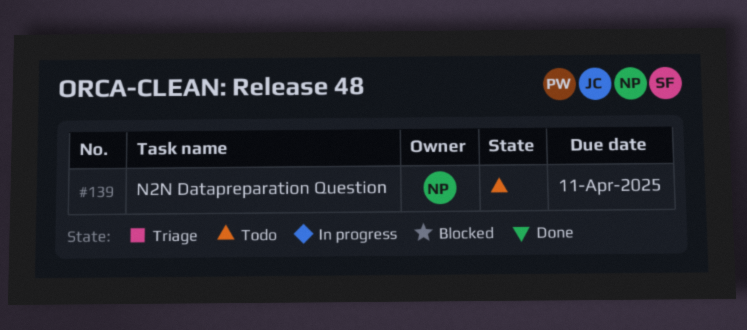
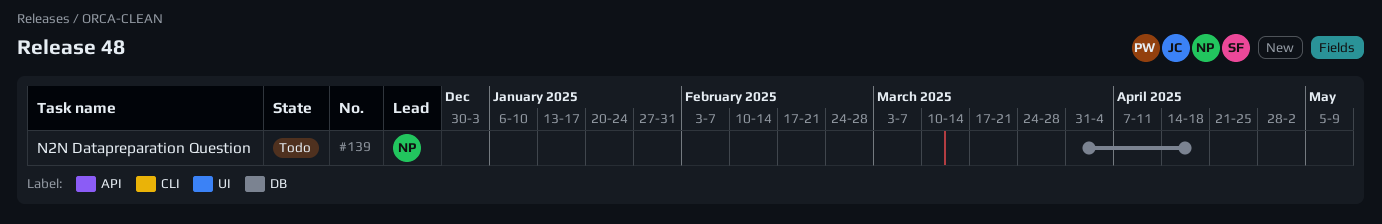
#139, due: Apr 11 -> Apr 18

